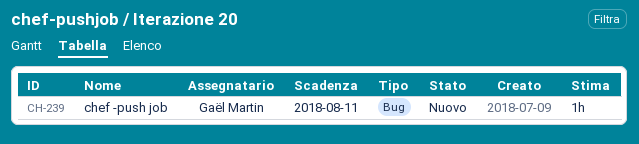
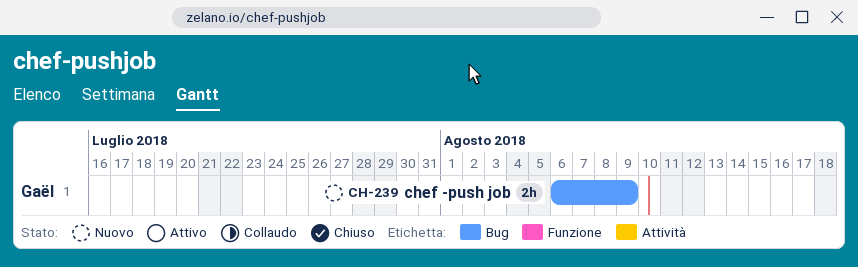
CH-239, estimate: 1h -> 2h
CH-239, due: Aug 11 -> Aug 9

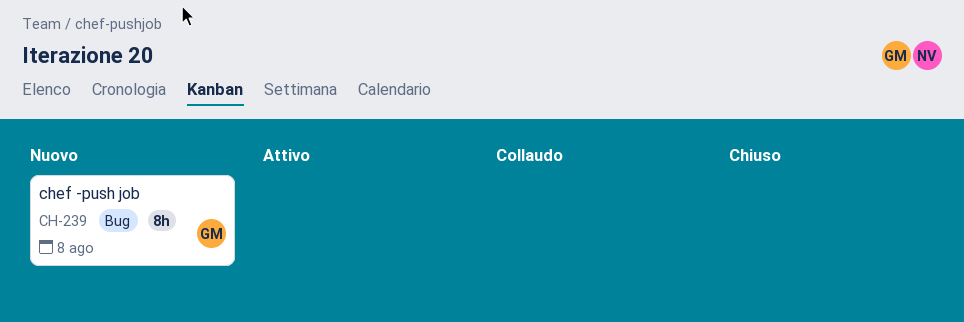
CH-239, estimate: 2h -> 8h
CH-239, due: Aug 9 -> Aug 8

